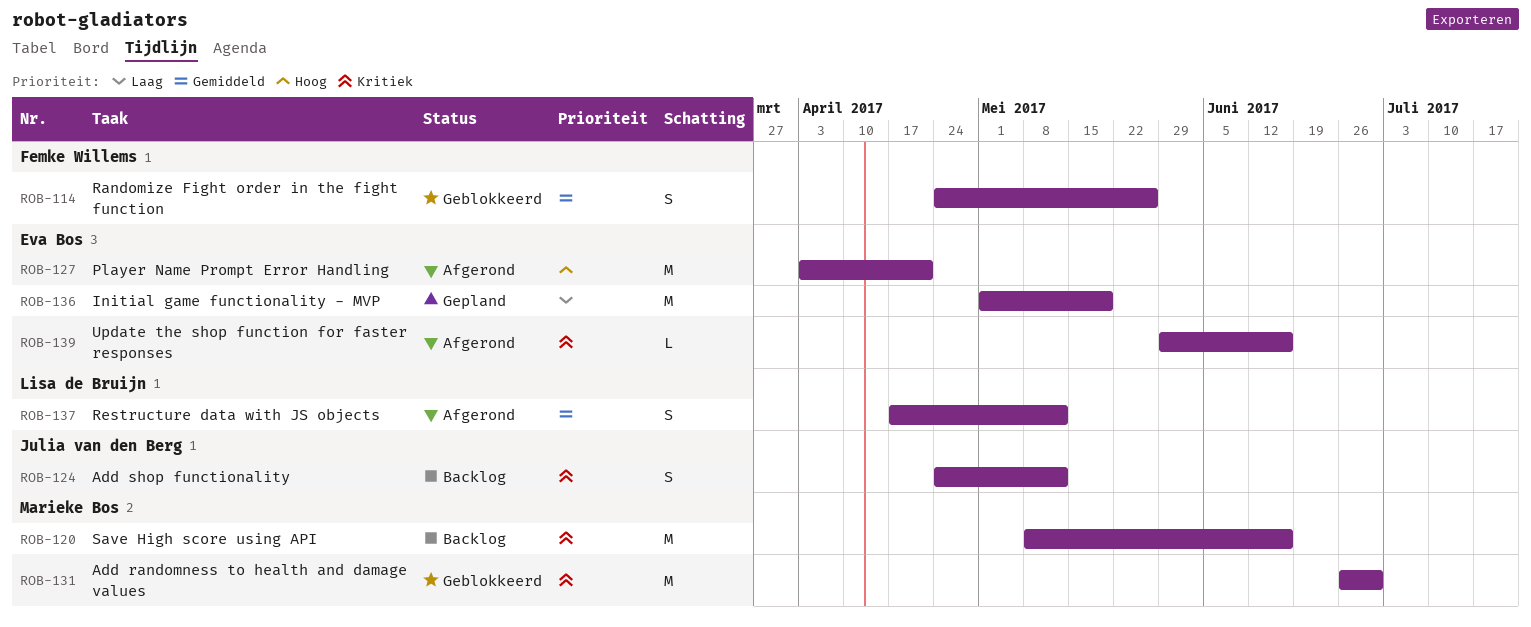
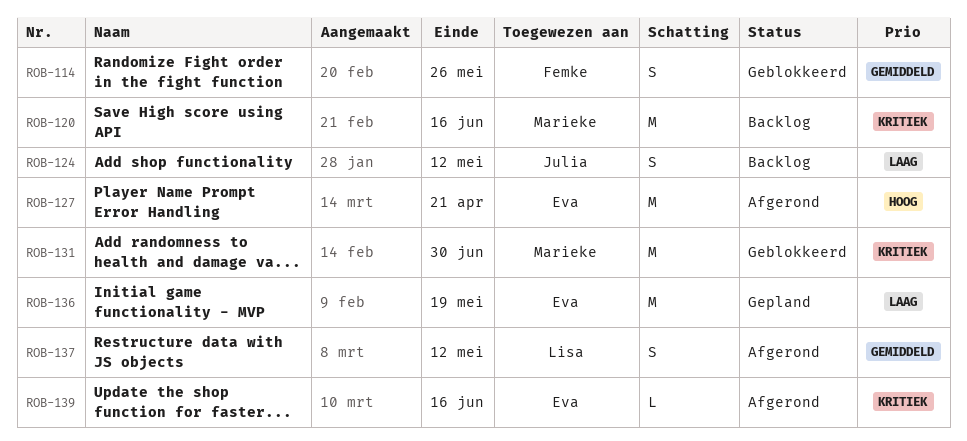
ROB-124, priority: Kritiek -> Laag

